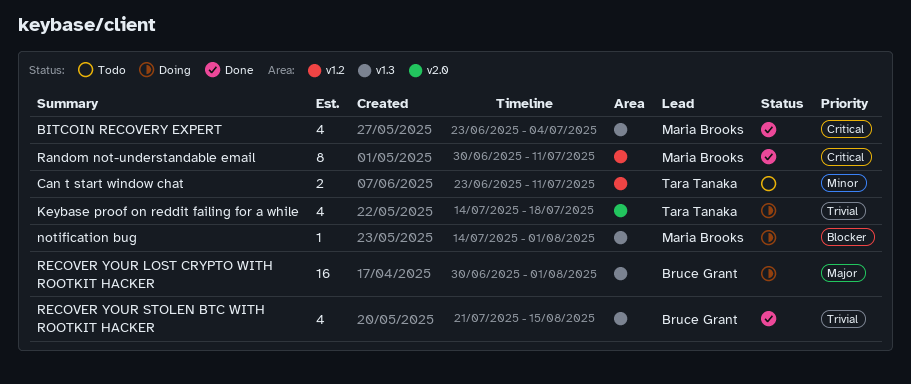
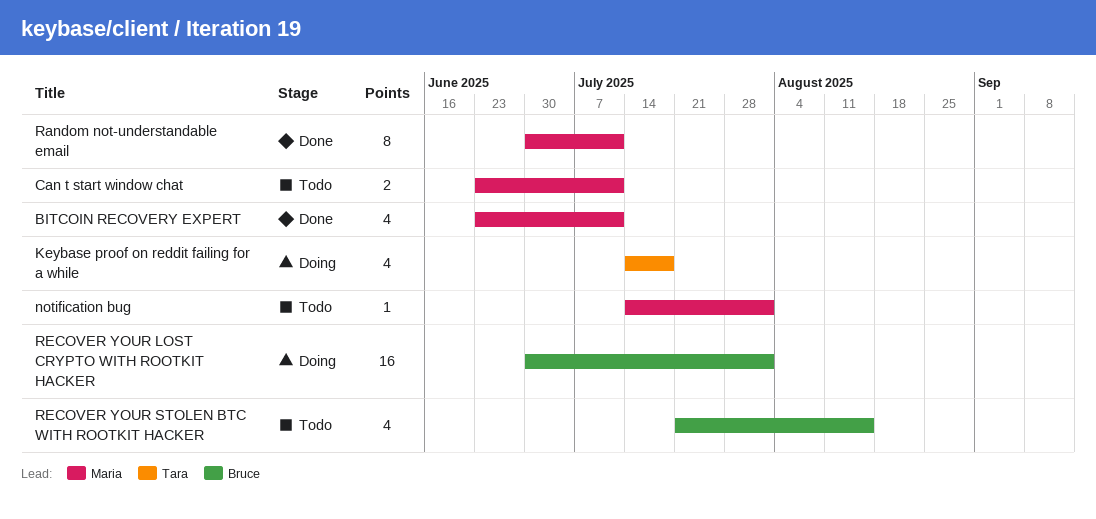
BITCOIN RECOVERY EXPERT, due: Jul 4 -> Jul 11
Can t start window chat, owner: Tara Tanaka -> Maria Brooks
notification bug, status: Doing -> Todo
RECOVER YOUR STOLEN BTC WITH ROOTKIT HACKER, status: Done -> Todo

